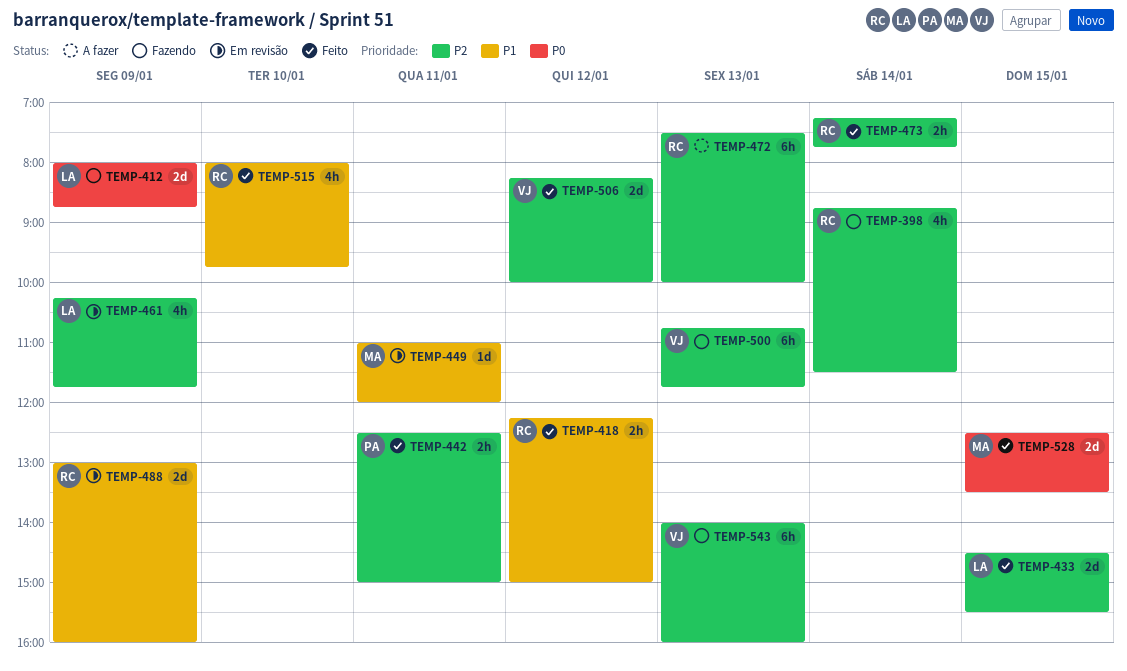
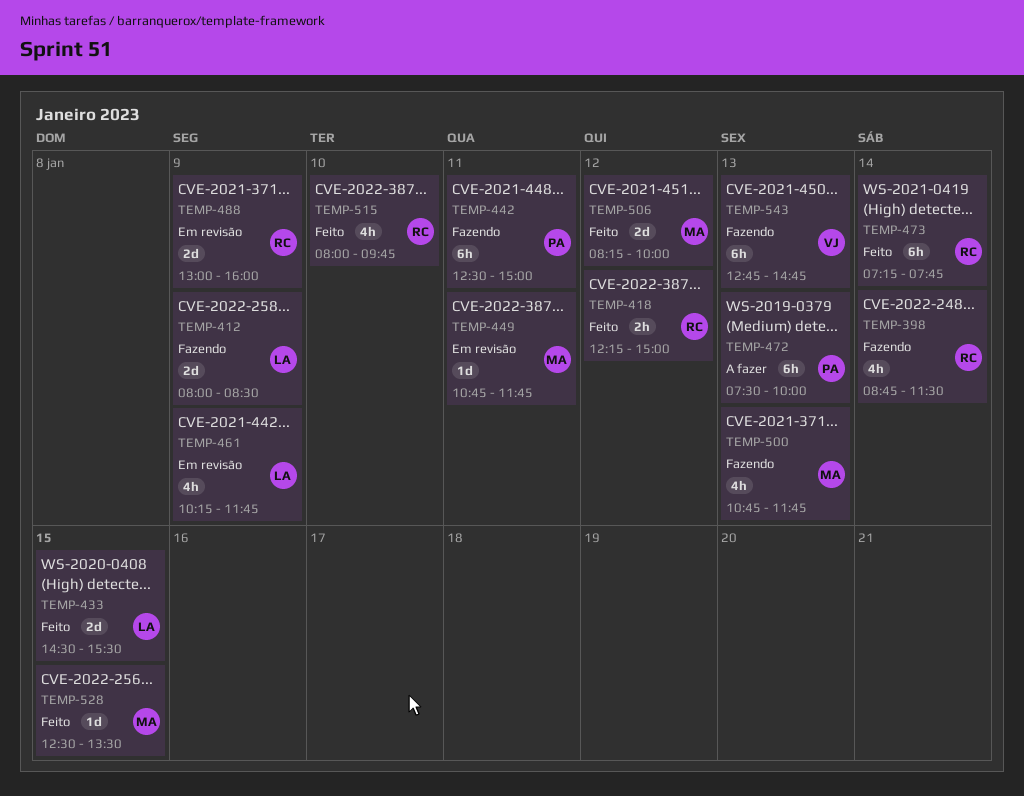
TEMP-412, ends: 08:45 -> 08:30
TEMP-442, status: Feito -> Fazendo
TEMP-442, estimate: 2h -> 6h
TEMP-449, begins: 11:00 -> 10:45
TEMP-449, ends: 12:00 -> 11:45
TEMP-472, owner: RC -> PA
TEMP-473, estimate: 2h -> 6h
TEMP-500, owner: VJ -> MA
TEMP-500, estimate: 6h -> 4h
TEMP-506, owner: VJ -> MA
TEMP-528, estimate: 2d -> 1d
TEMP-543, begins: 14:00 -> 12:45
TEMP-543, ends: 16:00 -> 14:45

